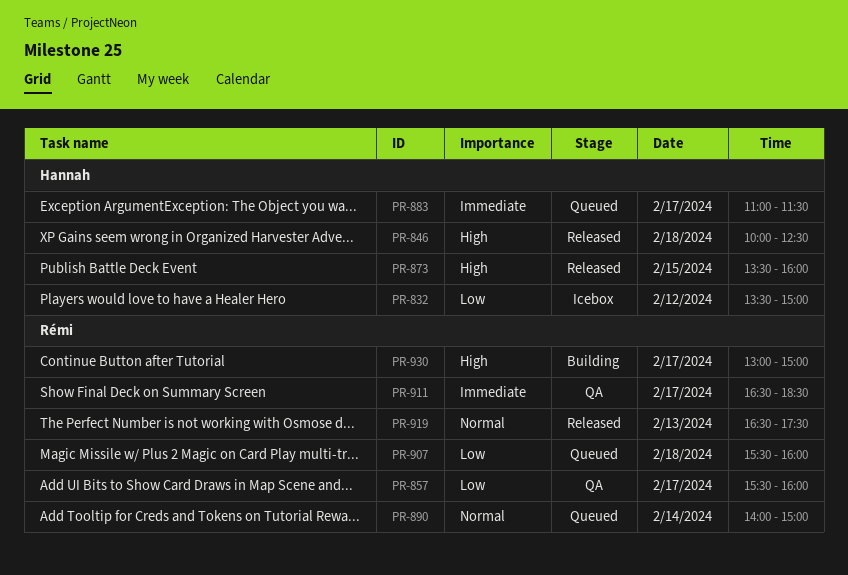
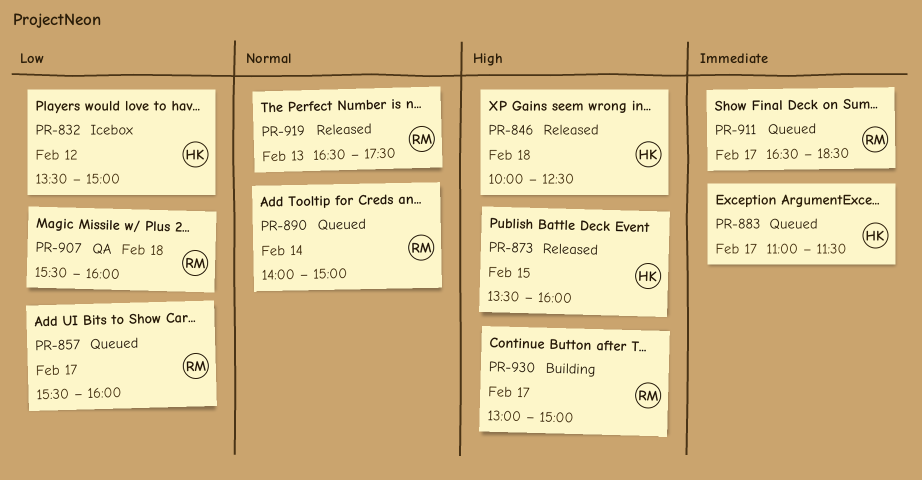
PR-857, status: QA -> Queued
PR-907, status: Queued -> QA
PR-911, status: QA -> Queued

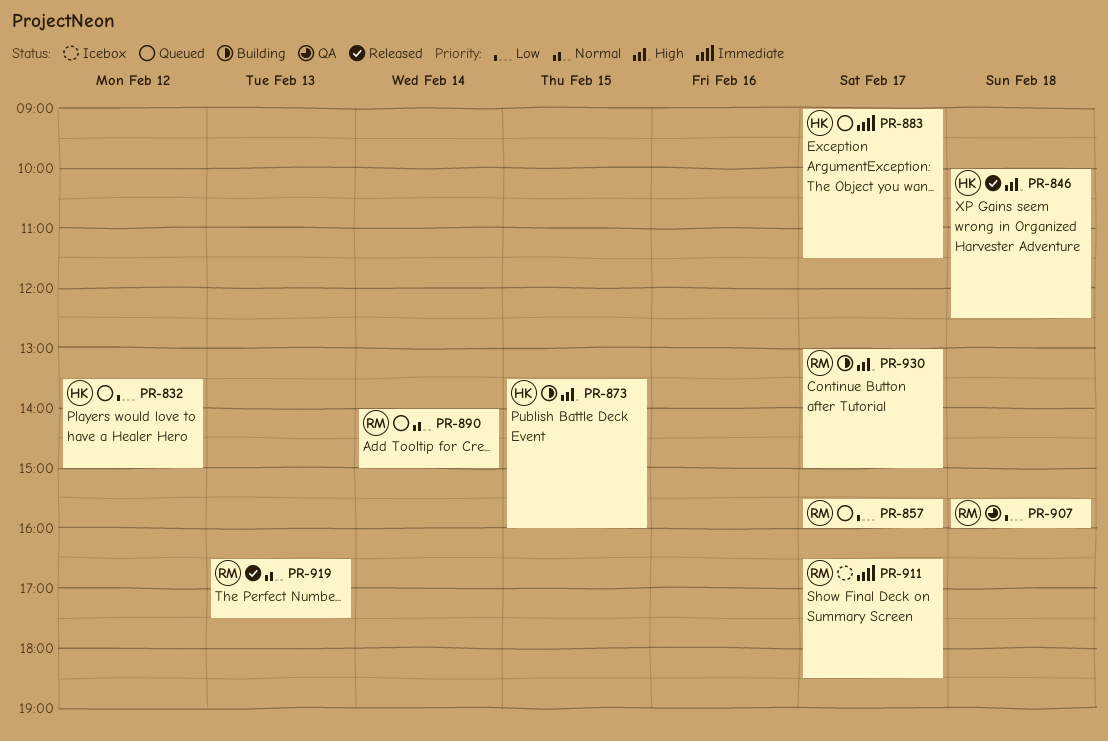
PR-832, status: Icebox -> Queued
PR-873, status: Released -> Building
PR-883, begins: 11:00 -> 09:00
PR-911, status: Queued -> Icebox

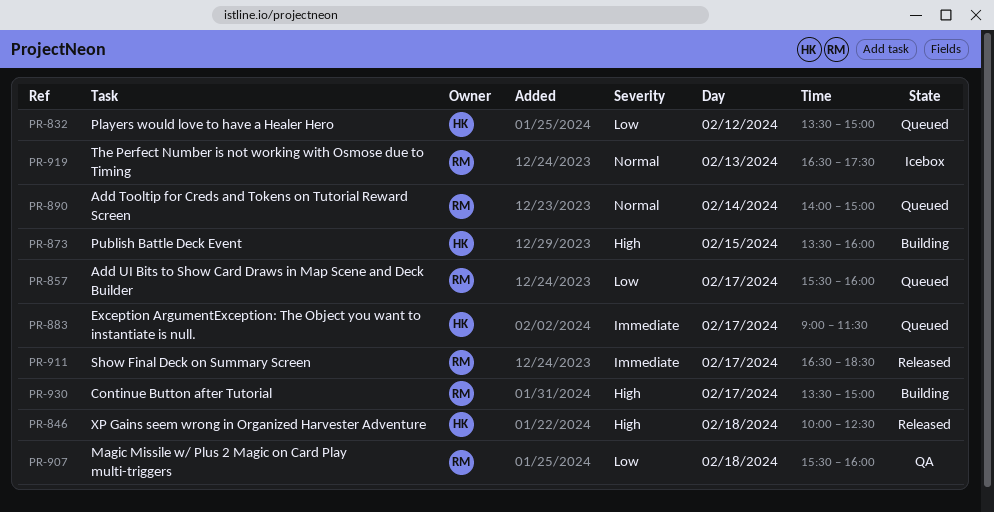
PR-911, status: Icebox -> Released
PR-919, status: Released -> Icebox
PR-930, begins: 13:00 -> 13:30

